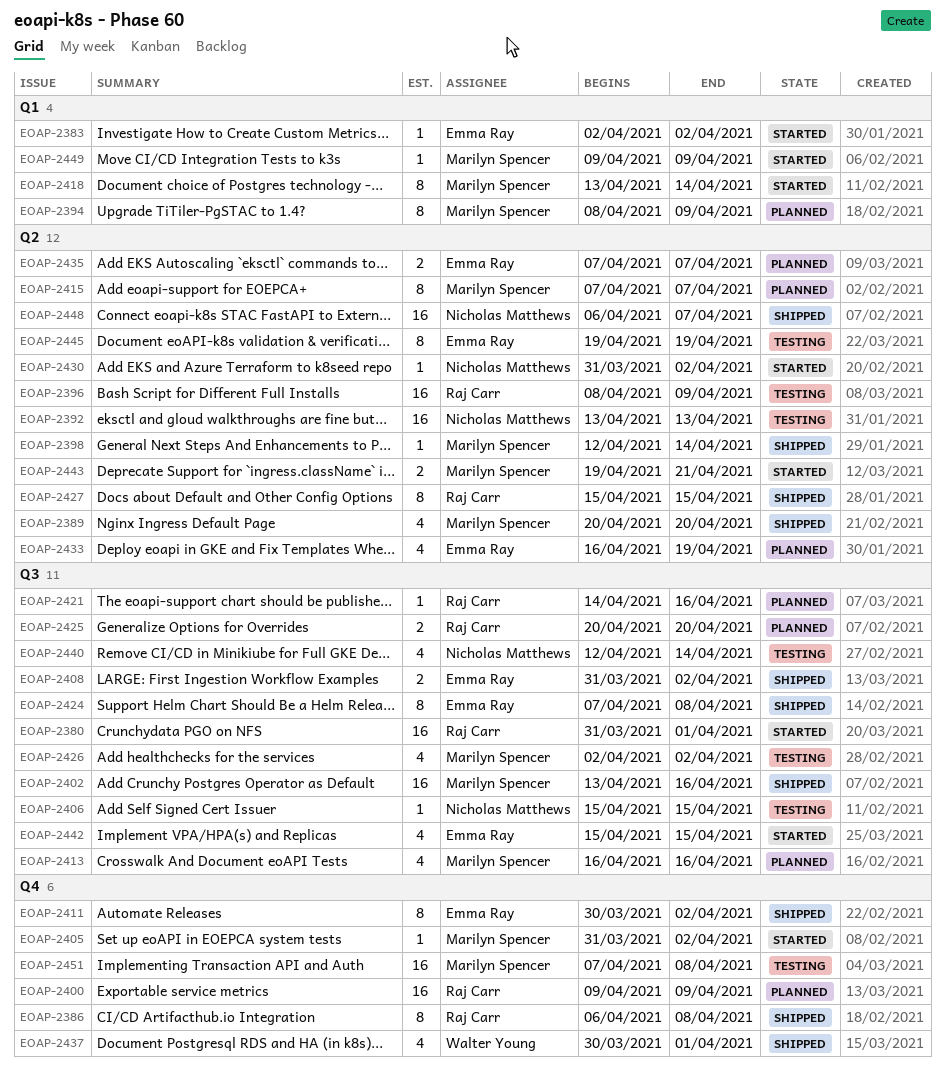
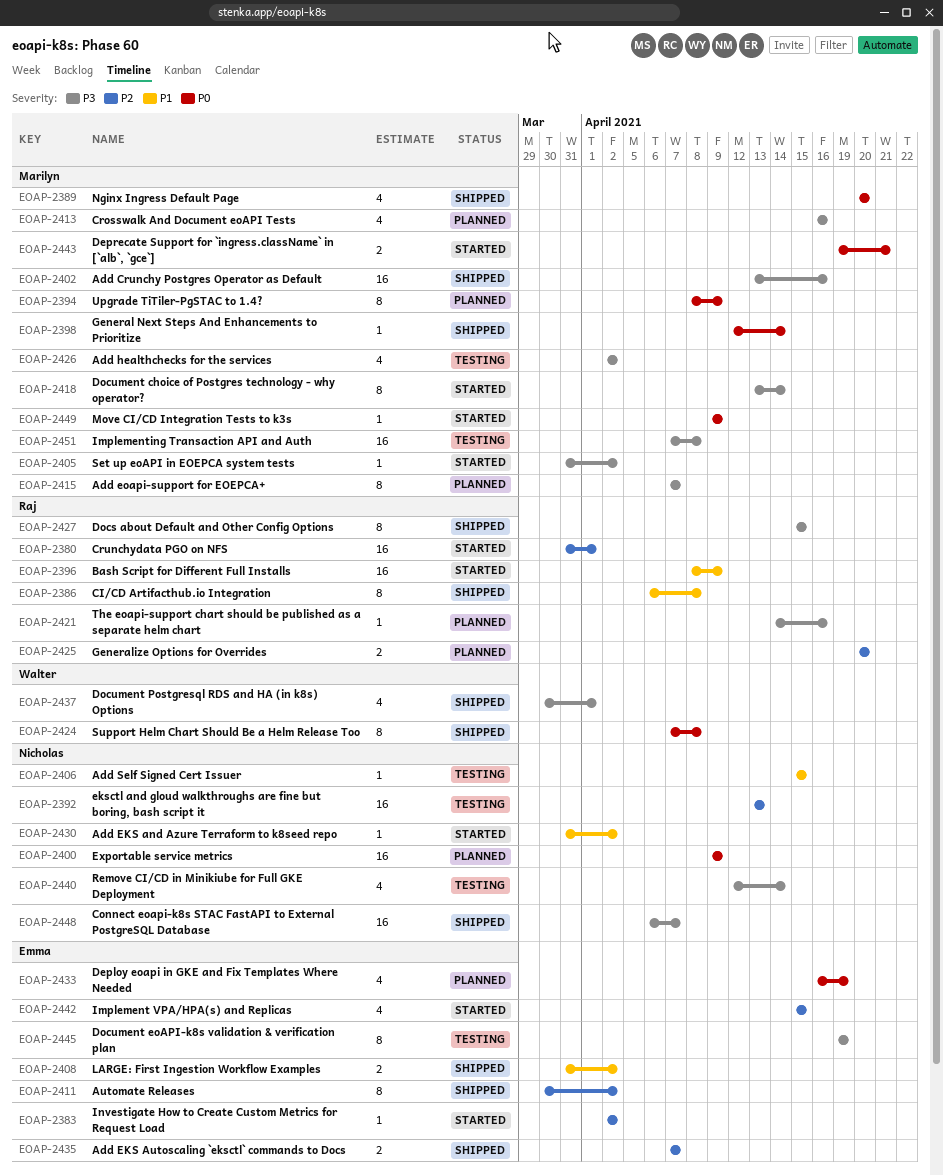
EOAP-2396, status: Testing -> Started
EOAP-2400, owner: Raj Carr -> Nicholas Matthews
EOAP-2424, owner: Emma Ray -> Walter Young
EOAP-2435, status: Planned -> Shipped

